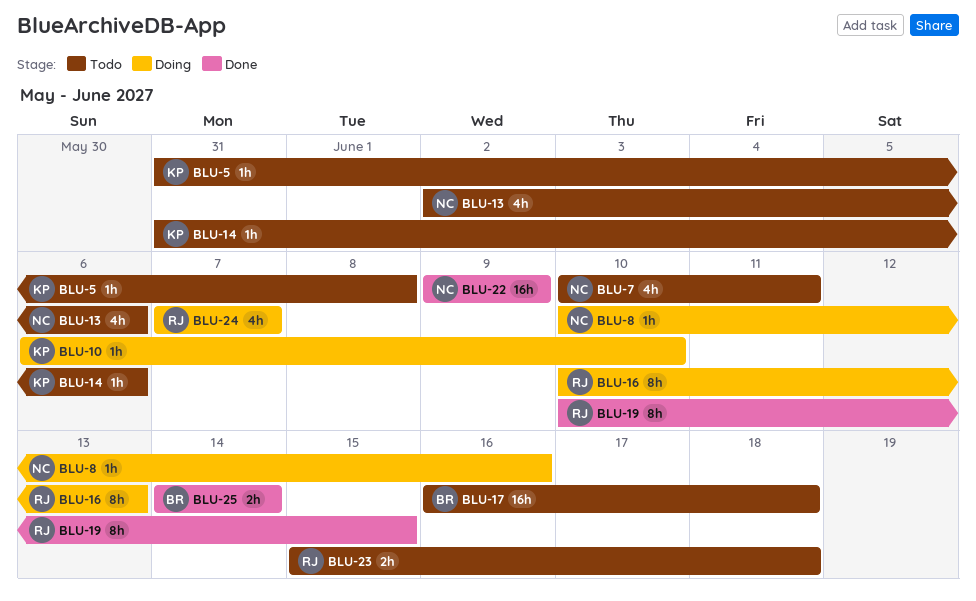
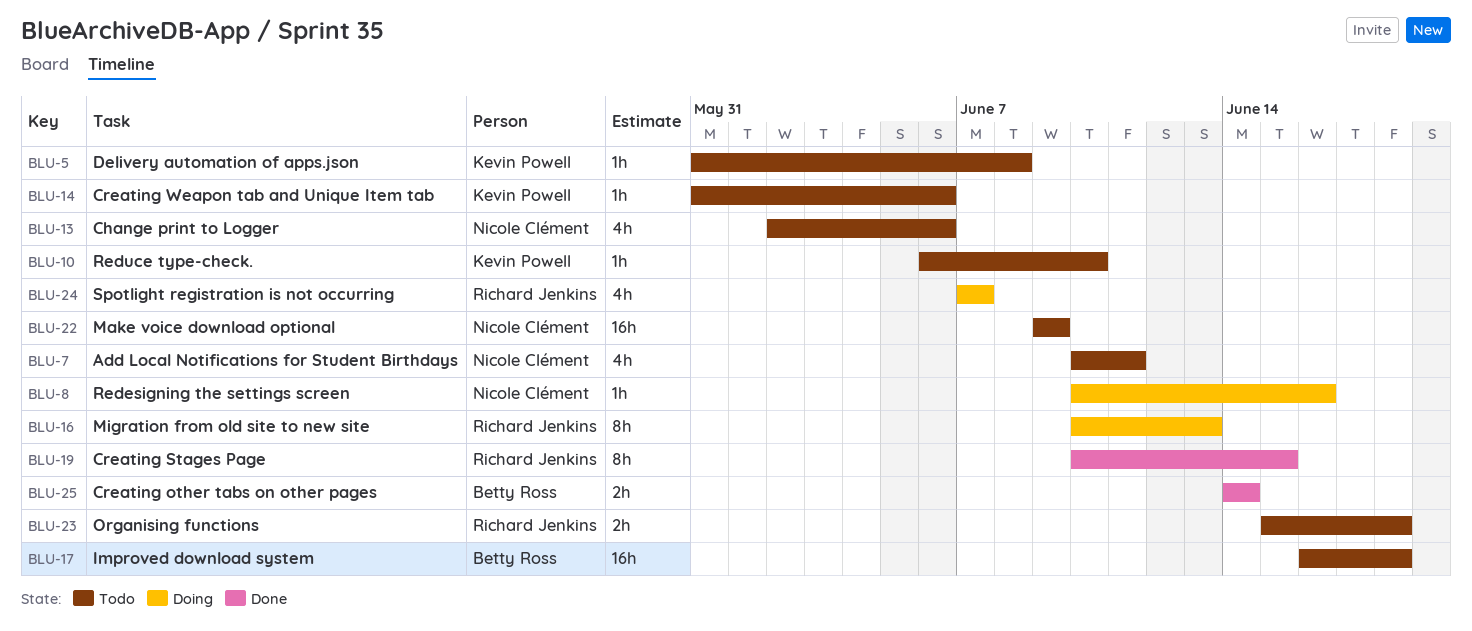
BLU-10, status: Doing -> Todo
BLU-22, status: Done -> Todo

